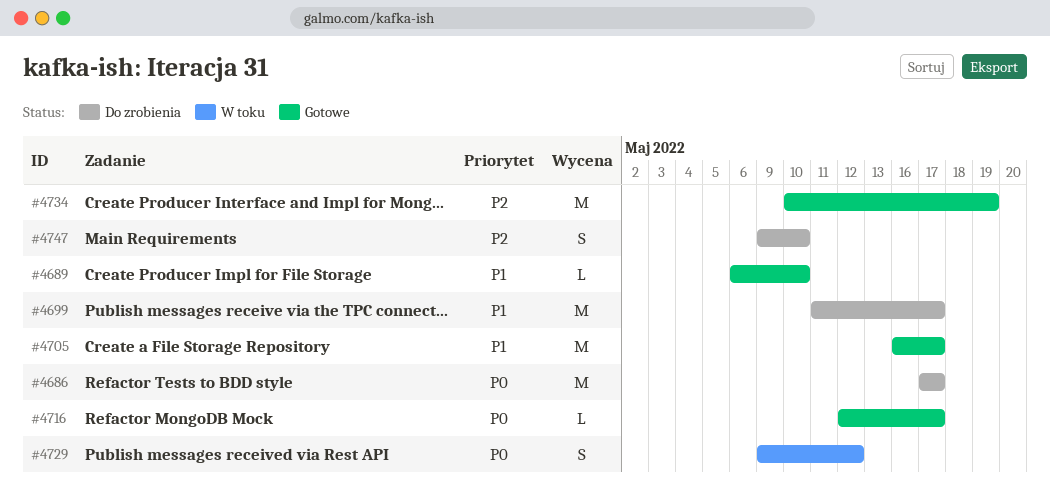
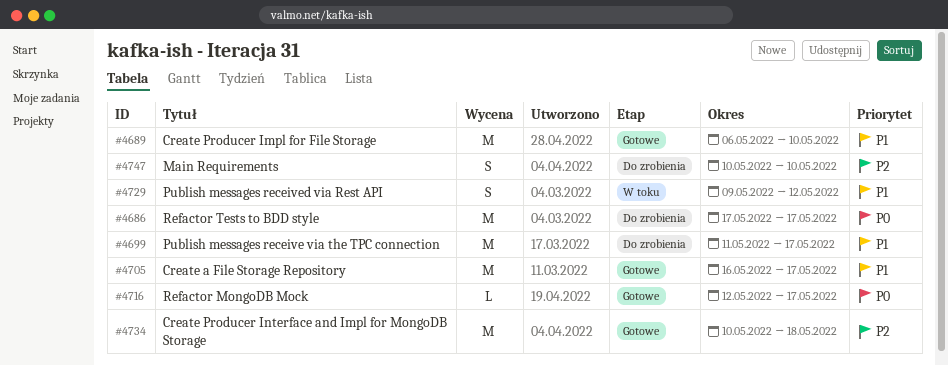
#4689, estimate: L -> M
#4729, priority: P0 -> P1
#4734, due: May 19 -> May 18
#4747, start: May 9 -> May 10

